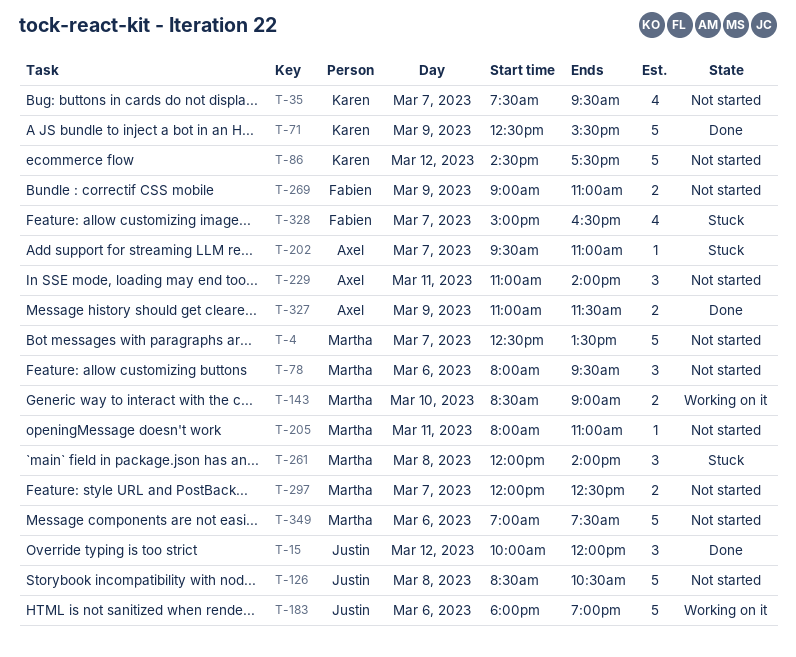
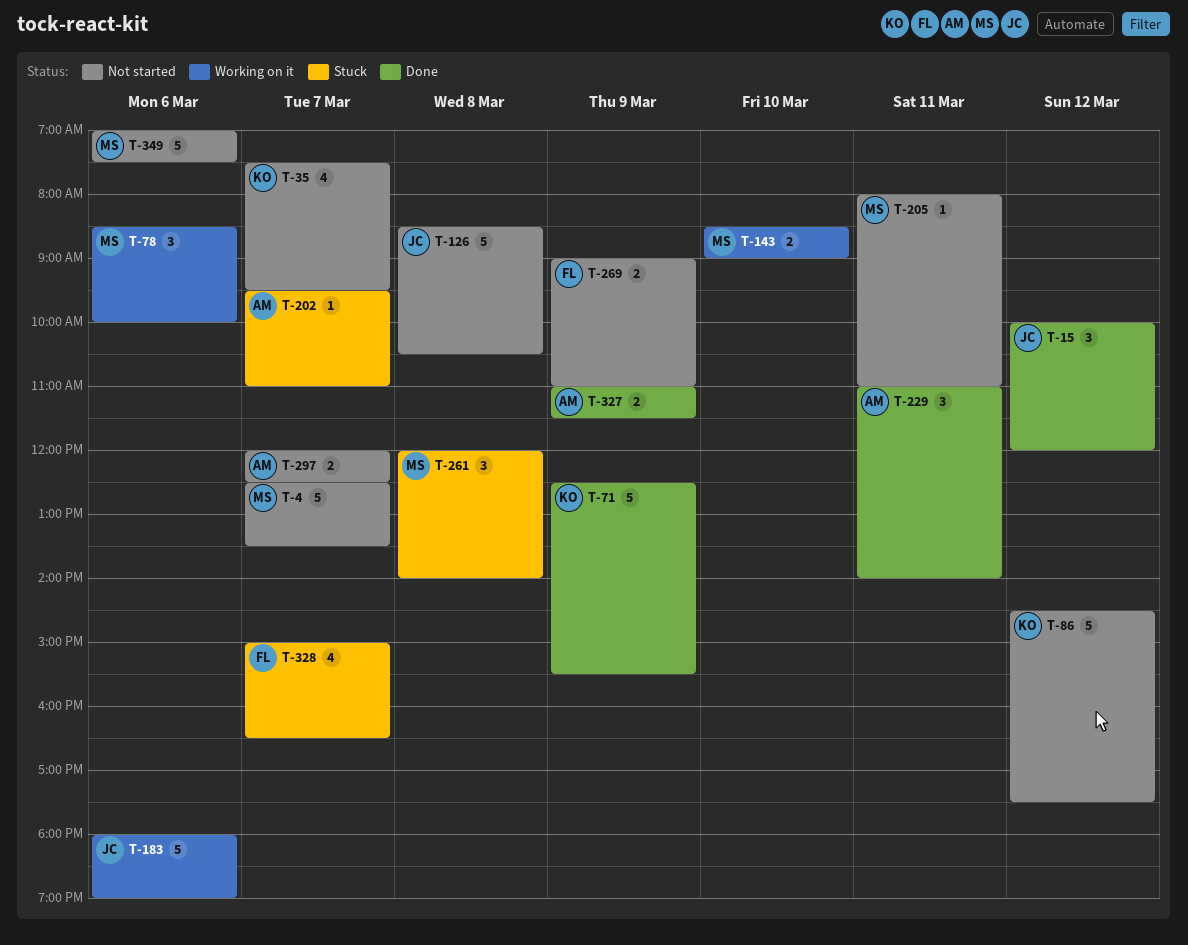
T-78, status: Not started -> Working on it
T-78, begins: 08:00 -> 08:30
T-78, ends: 09:30 -> 10:00
T-229, status: Not started -> Done
T-297, owner: Martha -> Axel

